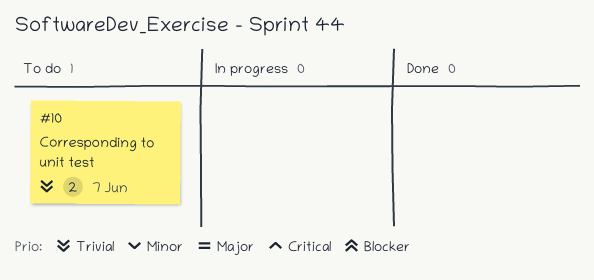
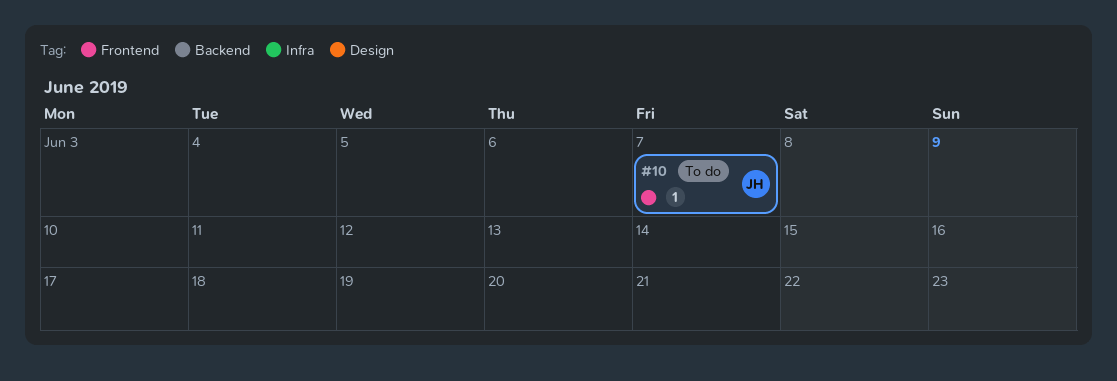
#10, estimate: 2 -> 1

